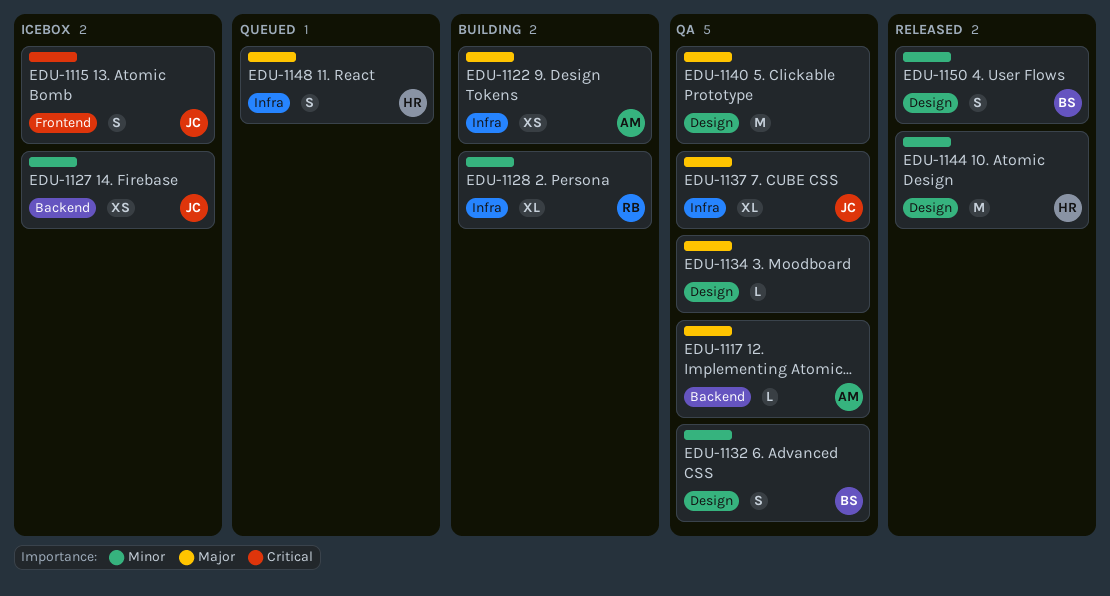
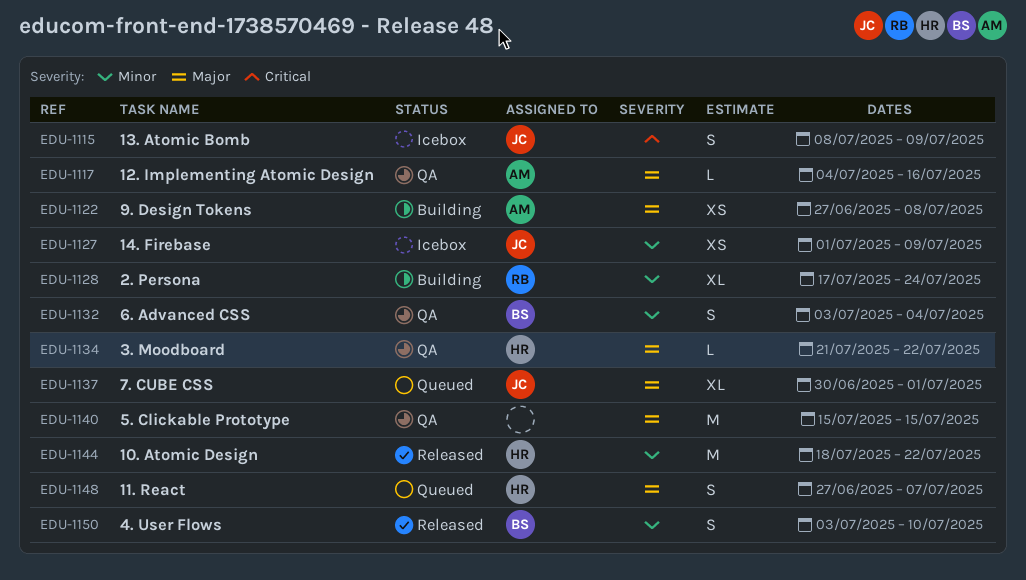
EDU-1134, owner: none -> HR
EDU-1137, status: QA -> Queued

